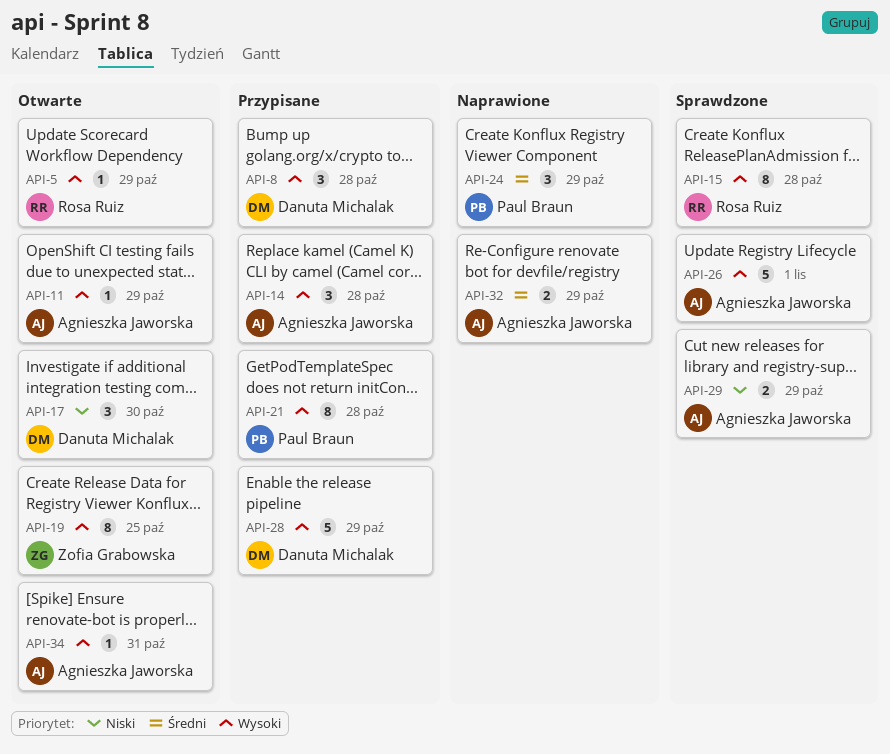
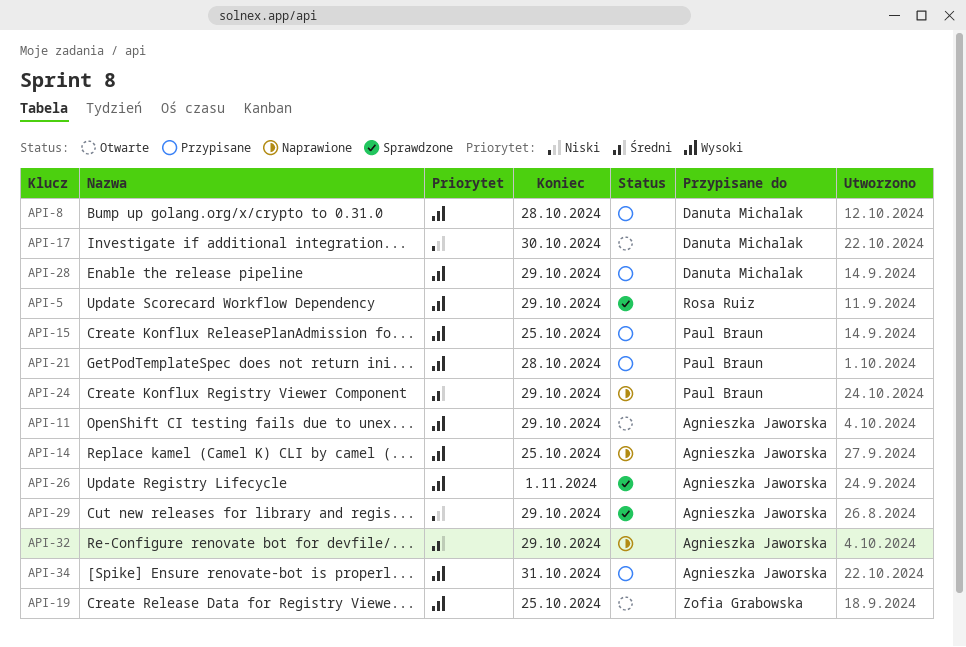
API-5, status: Otwarte -> Sprawdzone
API-14, status: Przypisane -> Naprawione
API-14, due: Oct 28 -> Oct 25
API-15, status: Sprawdzone -> Przypisane
API-15, owner: Rosa Ruiz -> Paul Braun
API-15, due: Oct 28 -> Oct 25
API-34, status: Otwarte -> Przypisane

